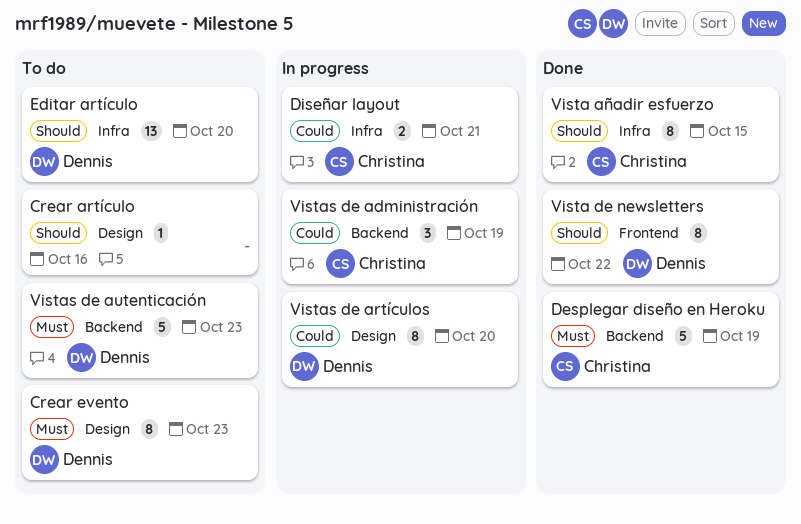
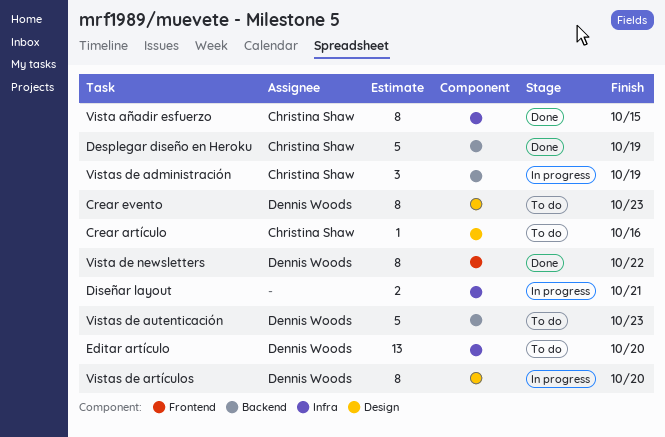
Crear artículo, owner: none -> Christina Shaw
Diseñar layout, owner: Christina Shaw -> none

